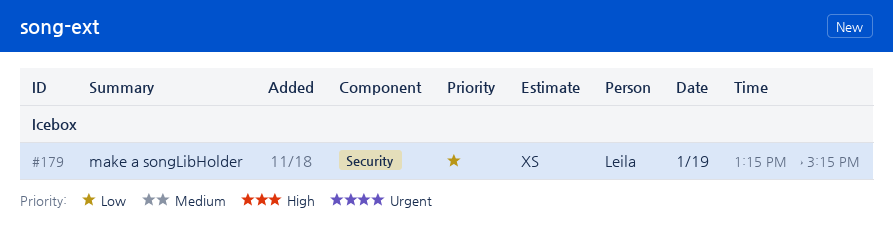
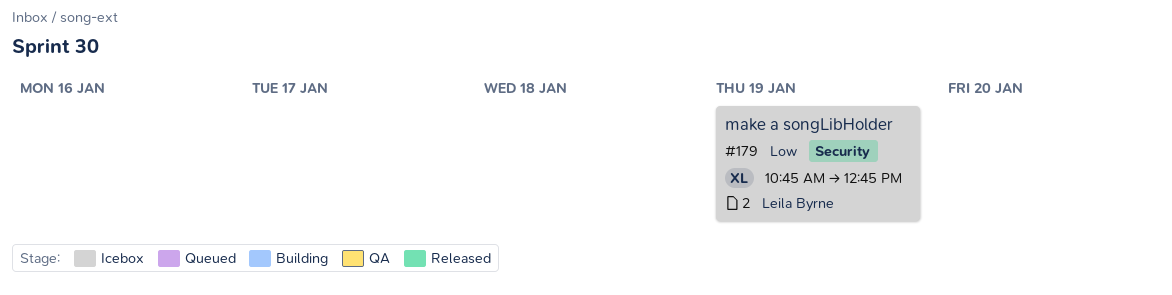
#179, estimate: XS -> XL
#179, begins: 13:15 -> 10:45
#179, ends: 15:15 -> 12:45

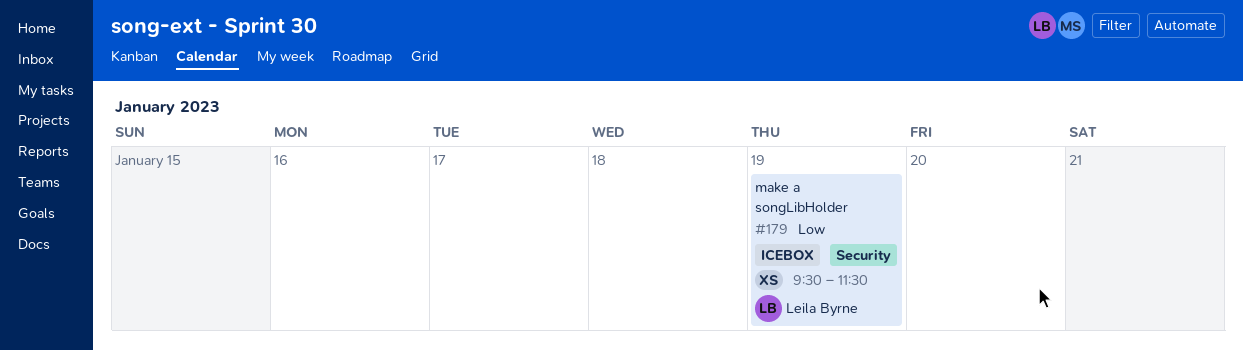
#179, estimate: XL -> XS
#179, begins: 10:45 -> 09:30
#179, ends: 12:45 -> 11:30

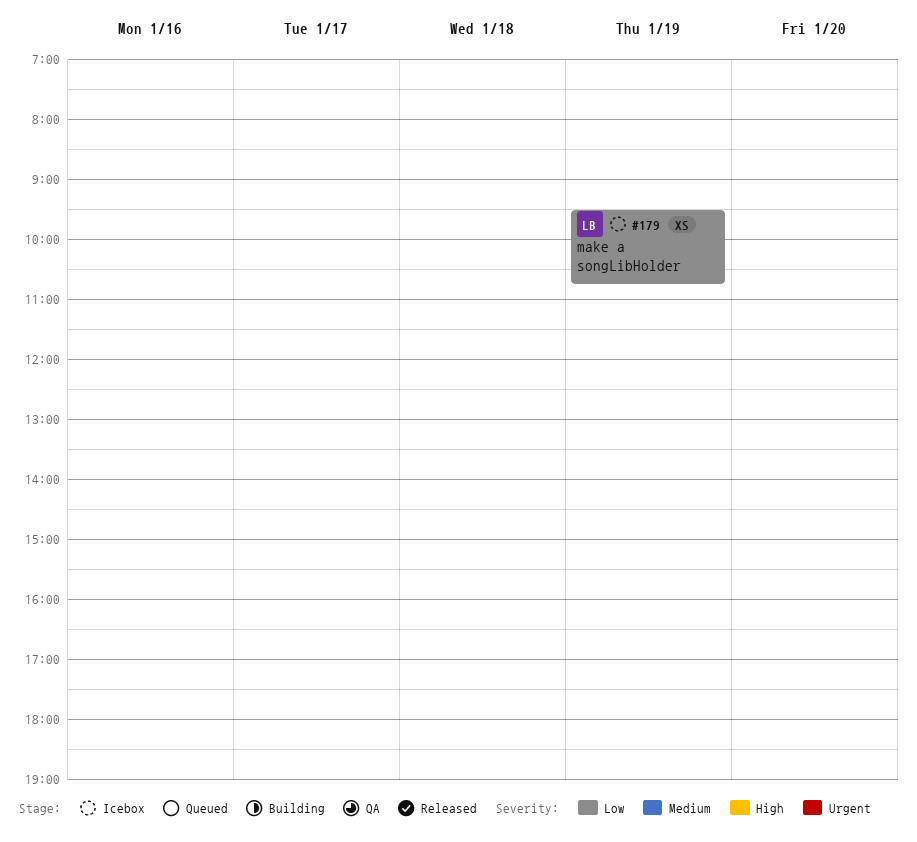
#179, ends: 11:30 -> 10:45

